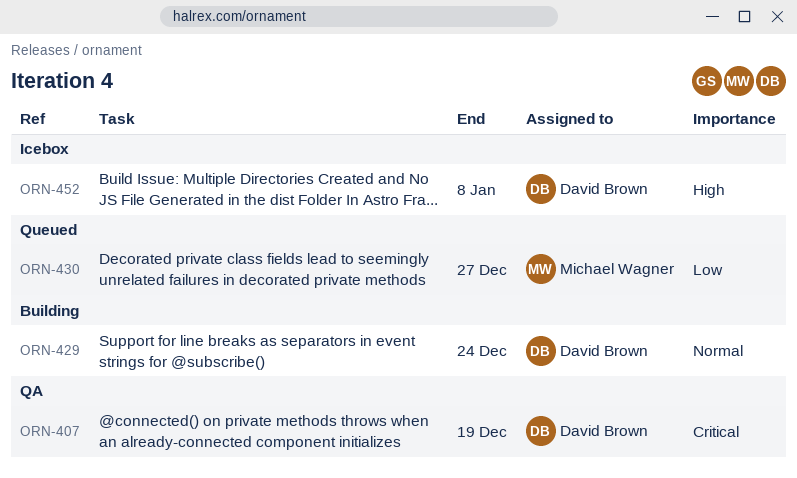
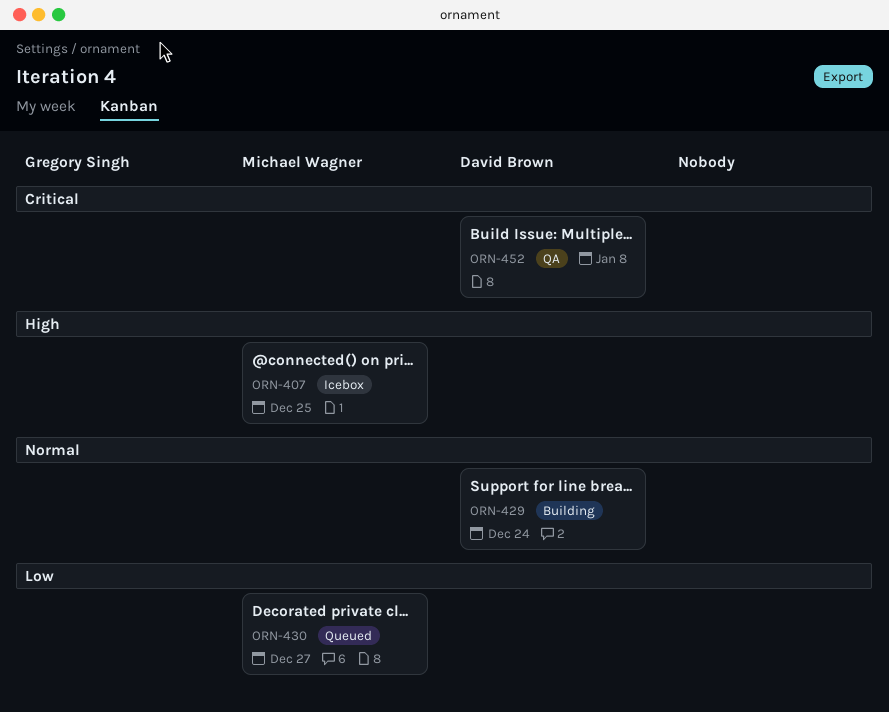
ORN-407, status: QA -> Icebox
ORN-407, owner: David Brown -> Michael Wagner
ORN-407, priority: Critical -> High
ORN-407, due: Dec 19 -> Dec 25
ORN-452, status: Icebox -> QA
ORN-452, priority: High -> Critical

